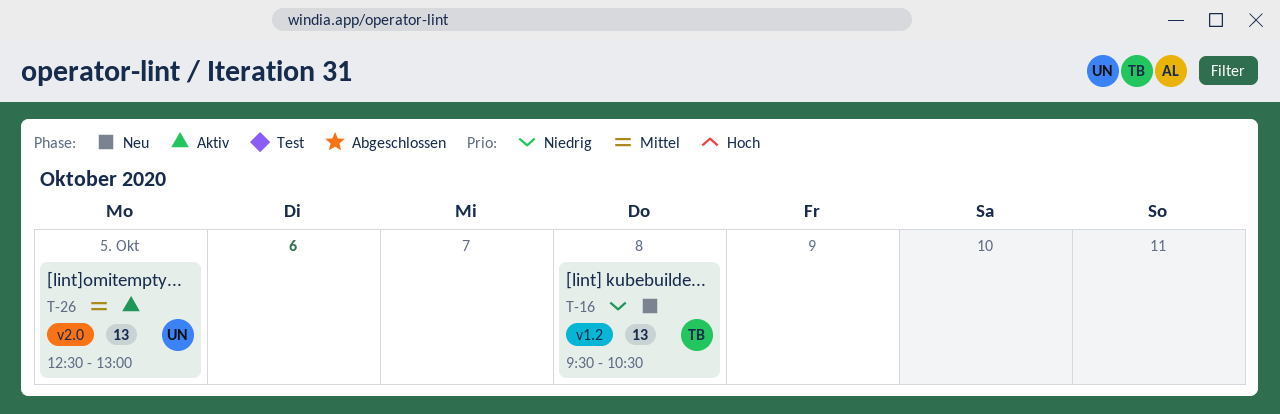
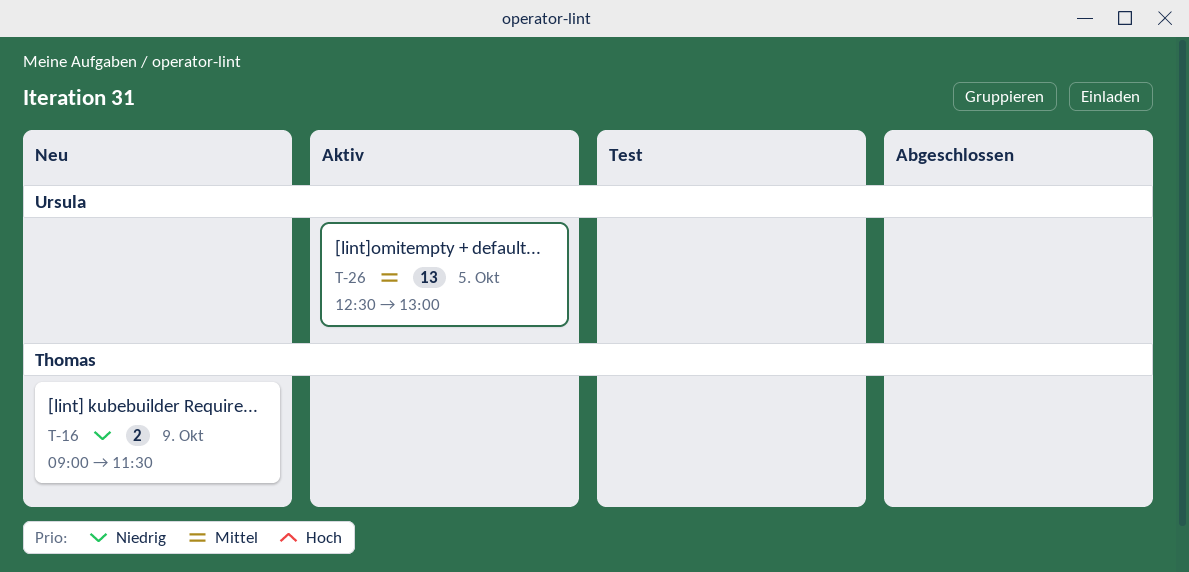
T-16, estimate: 13 -> 2
T-16, day: Oct 8 -> Oct 9
T-16, begins: 09:30 -> 09:00
T-16, ends: 10:30 -> 11:30

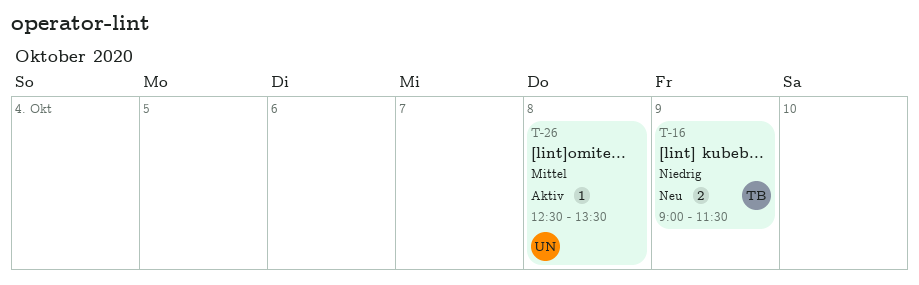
T-26, estimate: 13 -> 1
T-26, day: Oct 5 -> Oct 8
T-26, ends: 13:00 -> 13:30

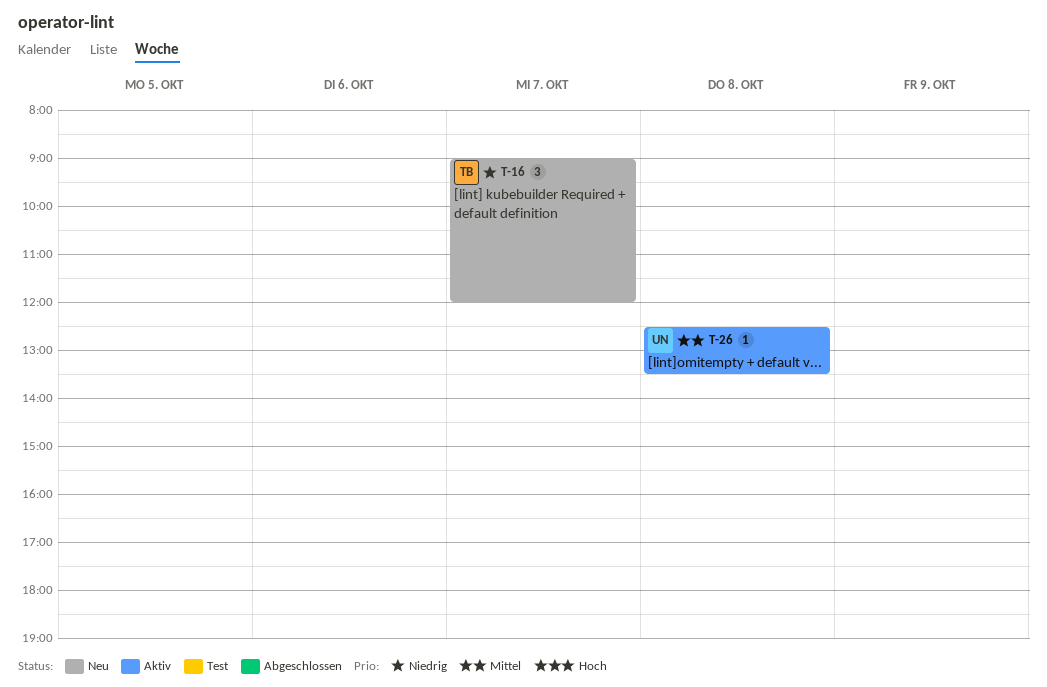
T-16, estimate: 2 -> 3
T-16, day: Oct 9 -> Oct 7
T-16, ends: 11:30 -> 12:00

